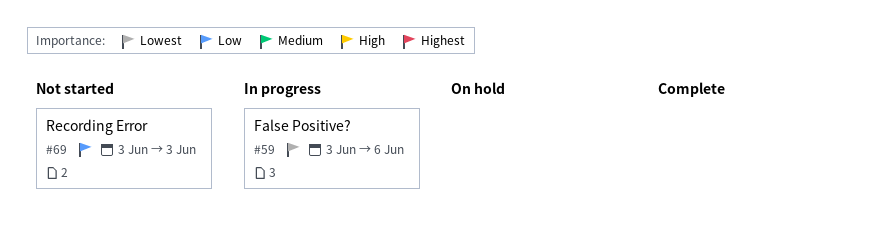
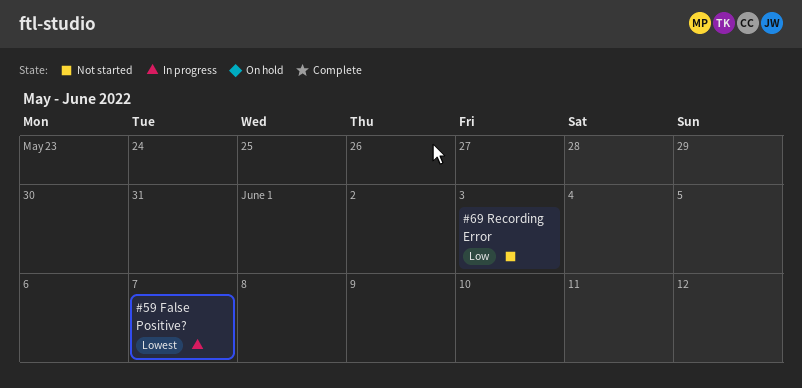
#59, due: Jun 6 -> Jun 7

